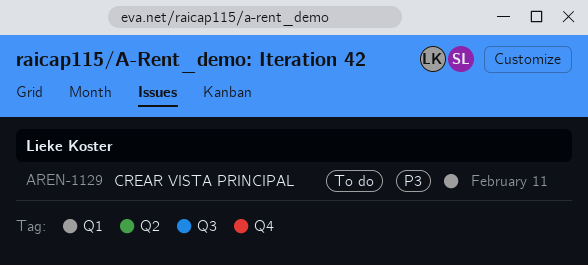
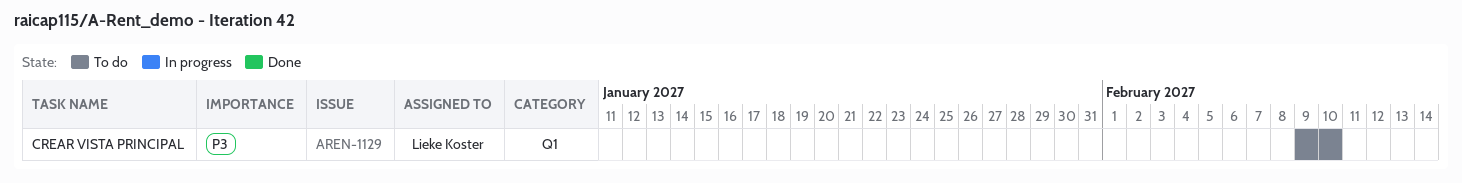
AREN-1129, due: Feb 11 -> Feb 10

